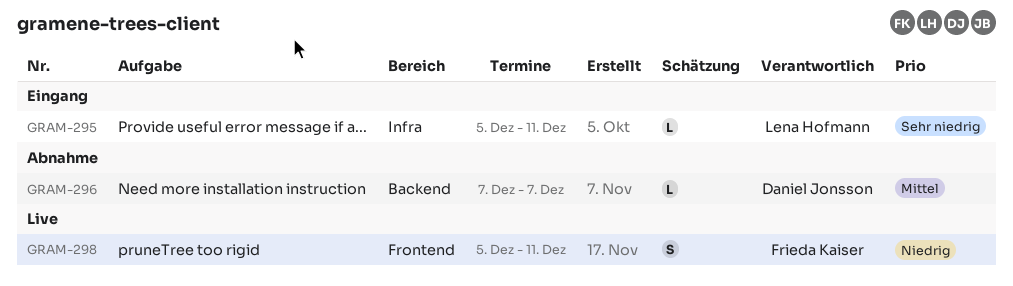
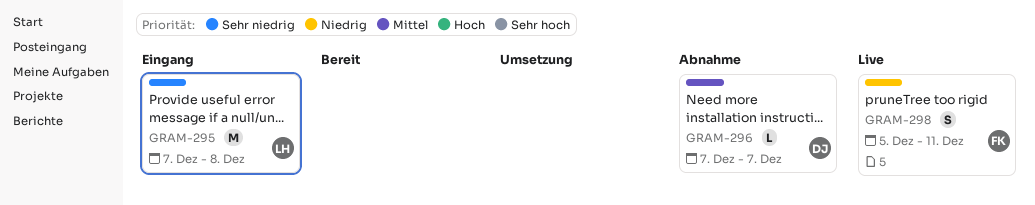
GRAM-295, estimate: L -> M
GRAM-295, start: Dec 5 -> Dec 7
GRAM-295, due: Dec 11 -> Dec 8

